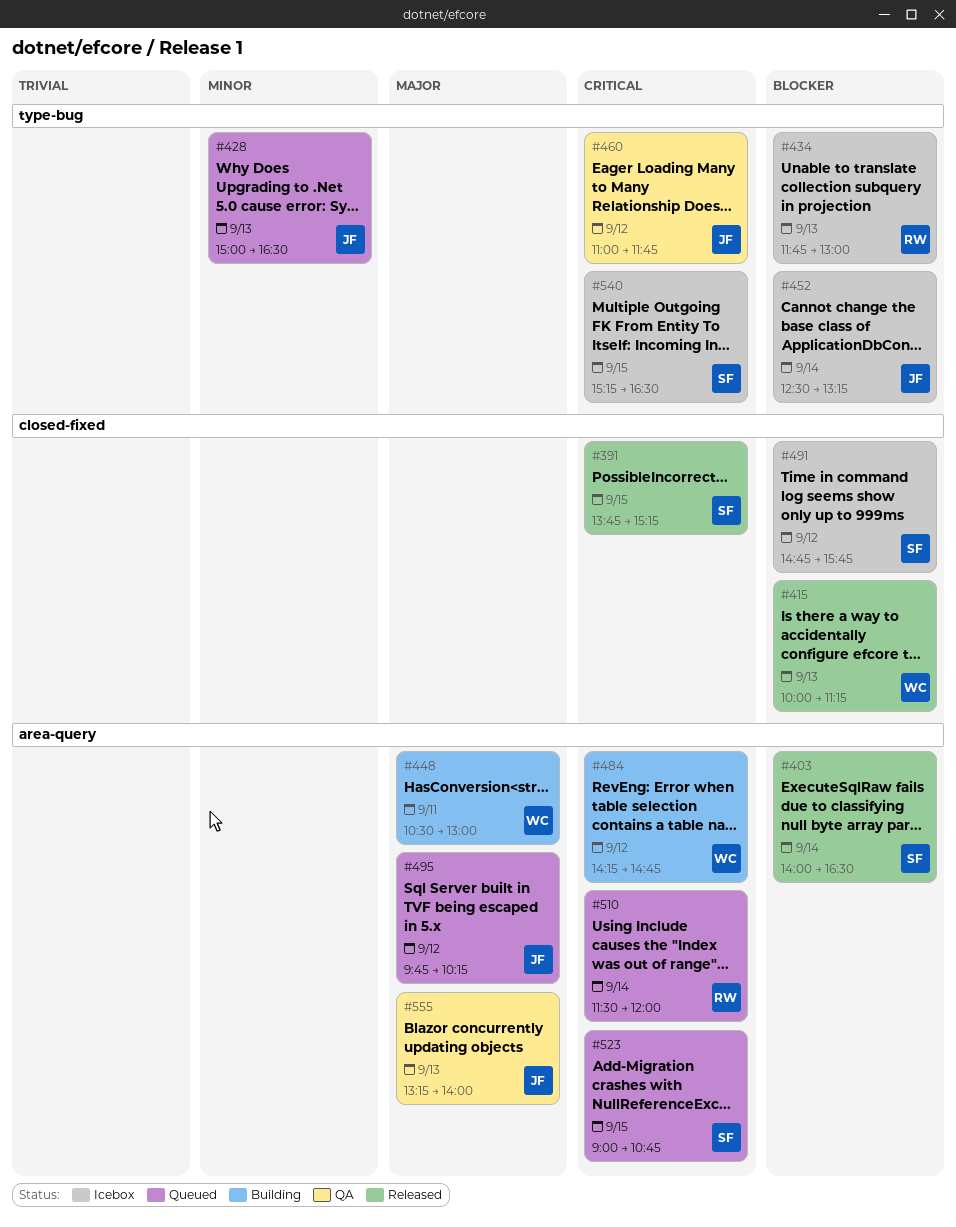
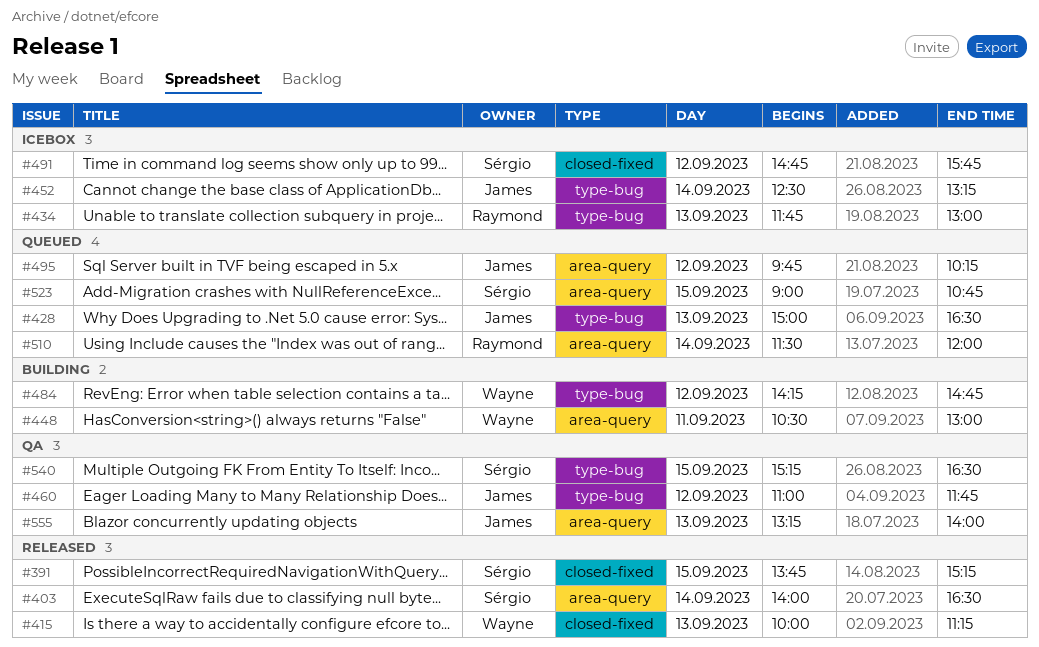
#484, label: area-query -> type-bug
#540, status: Icebox -> QA

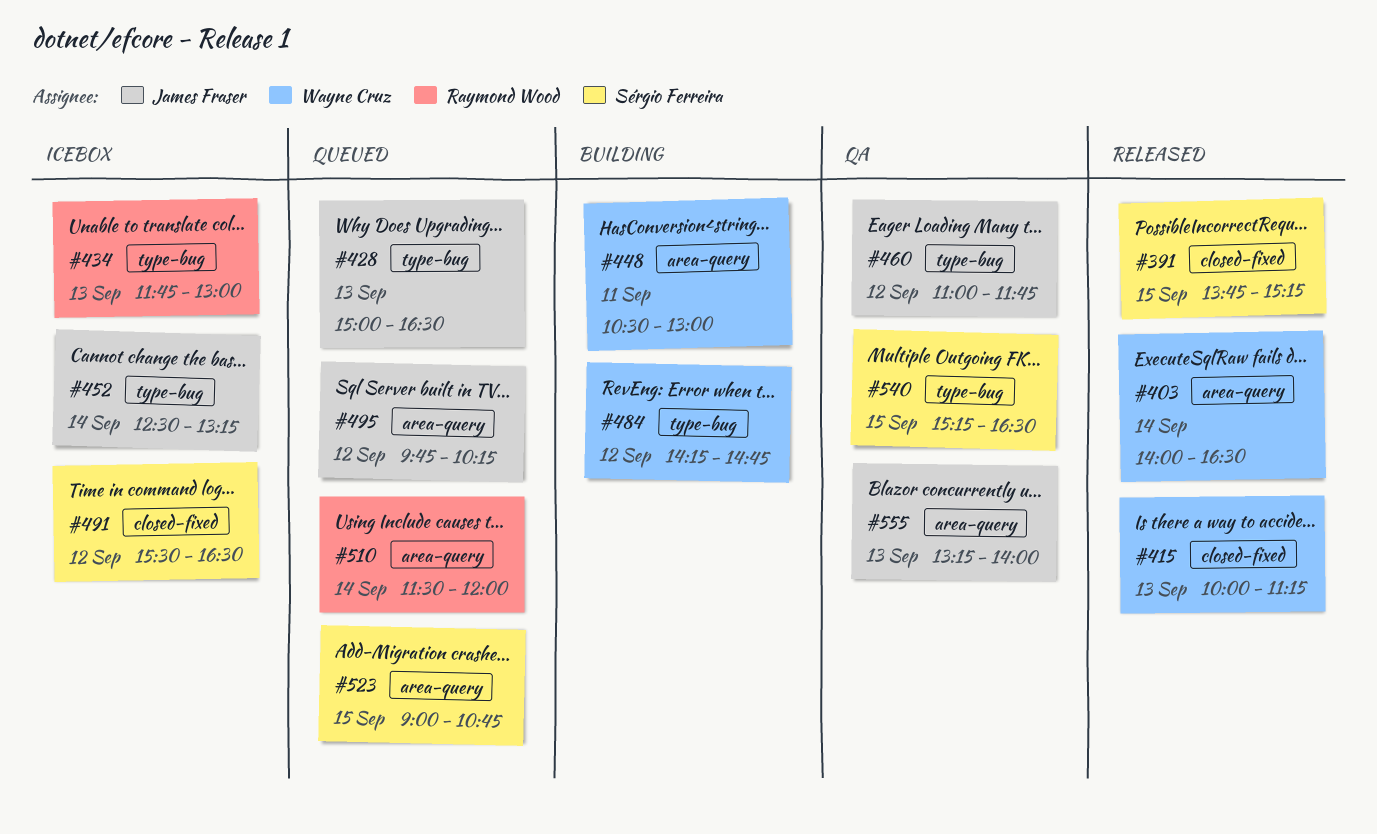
#403, owner: Sérgio Ferreira -> Wayne Cruz
#491, begins: 14:45 -> 15:30
#491, ends: 15:45 -> 16:30

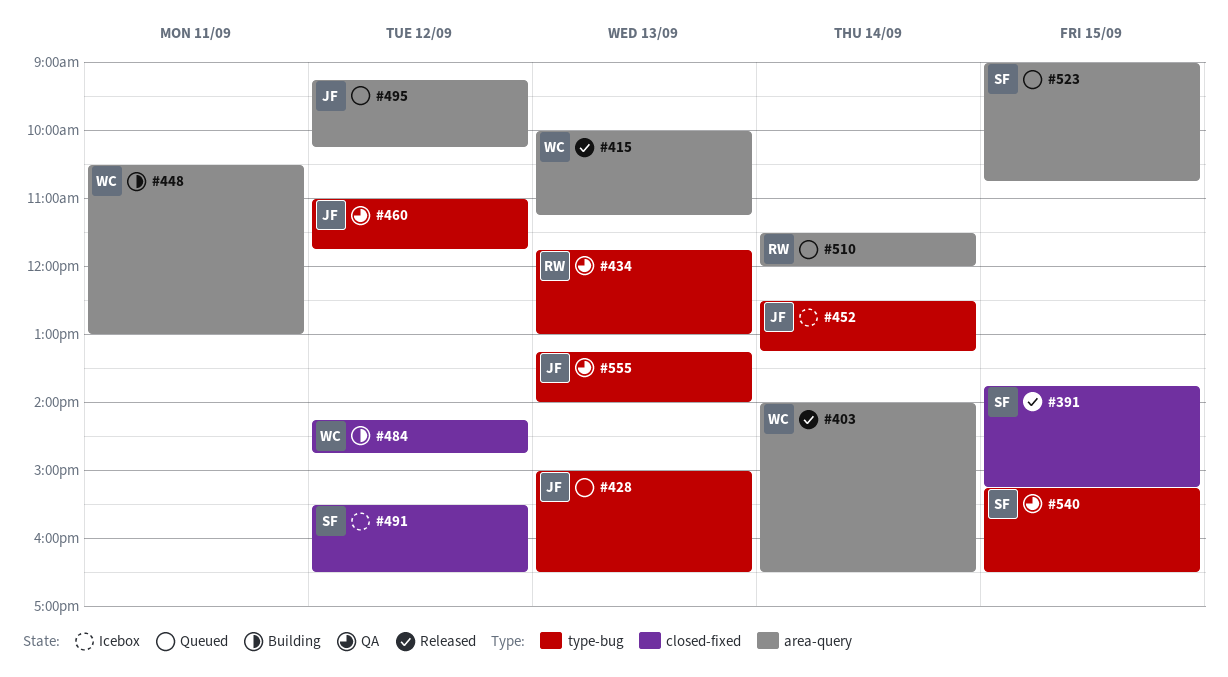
#415, label: closed-fixed -> area-query
#434, status: Icebox -> QA
#484, label: type-bug -> closed-fixed
#495, begins: 09:45 -> 09:15
#555, label: area-query -> type-bug

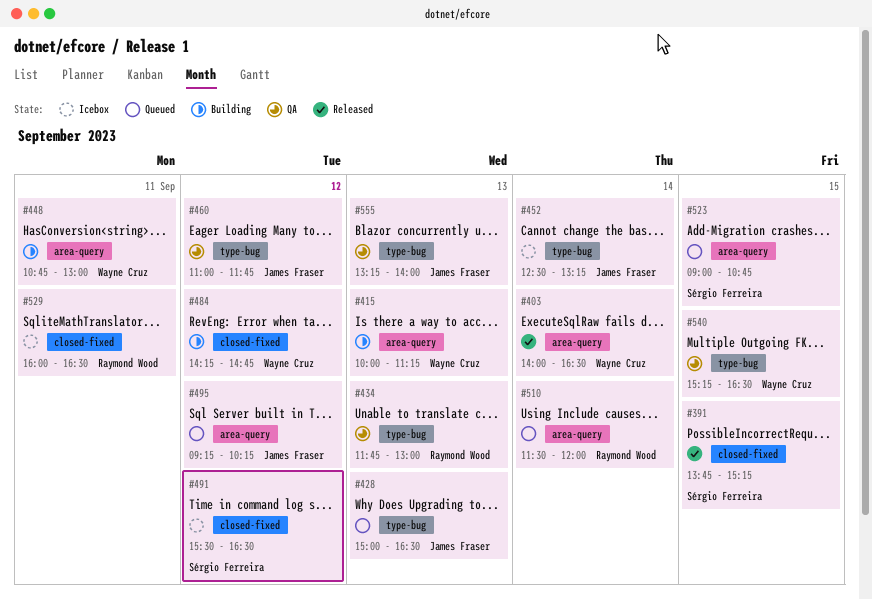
#415, status: Released -> Building
#448, begins: 10:30 -> 10:45
#529: none -> present
#540, owner: Sérgio Ferreira -> Wayne Cruz

